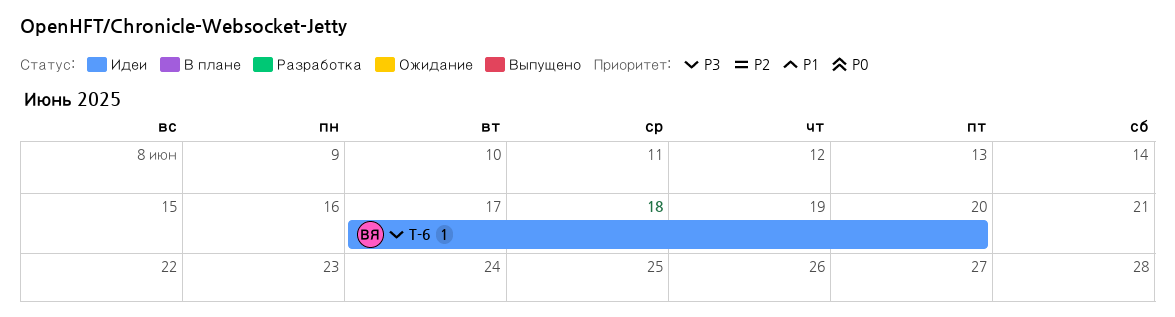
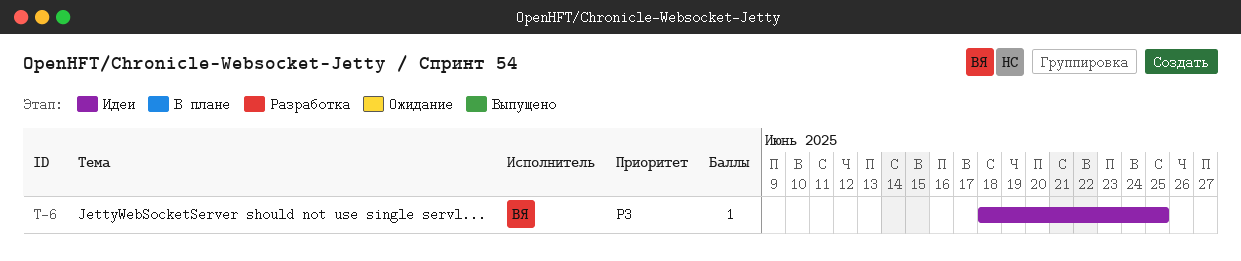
T-6, start: Jun 17 -> Jun 18
T-6, due: Jun 20 -> Jun 25

